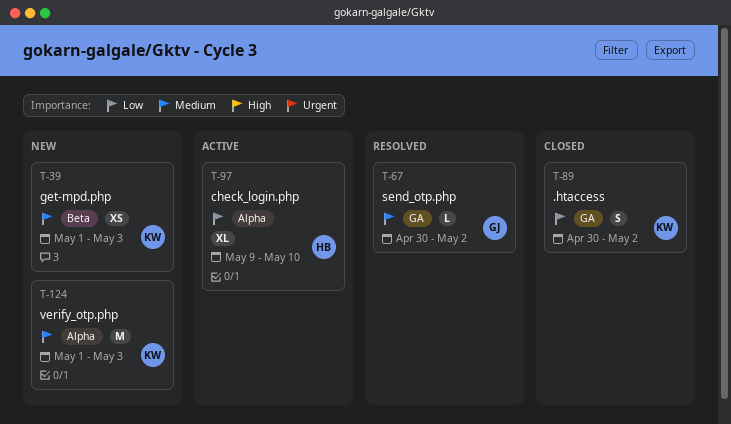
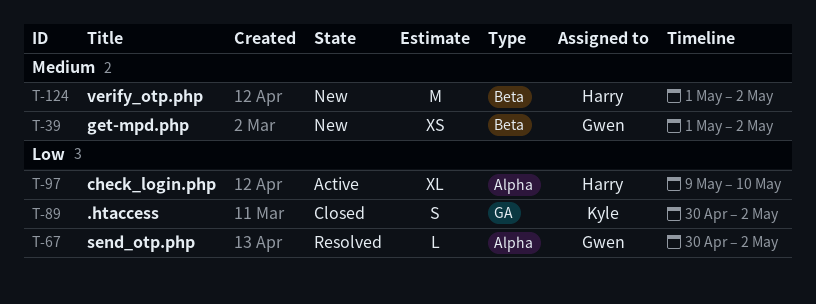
T-39, owner: Kyle -> Gwen
T-39, due: May 3 -> May 2
T-67, priority: Medium -> Low
T-67, label: GA -> Alpha
T-124, owner: Kyle -> Harry
T-124, label: Alpha -> Beta
T-124, due: May 3 -> May 2

